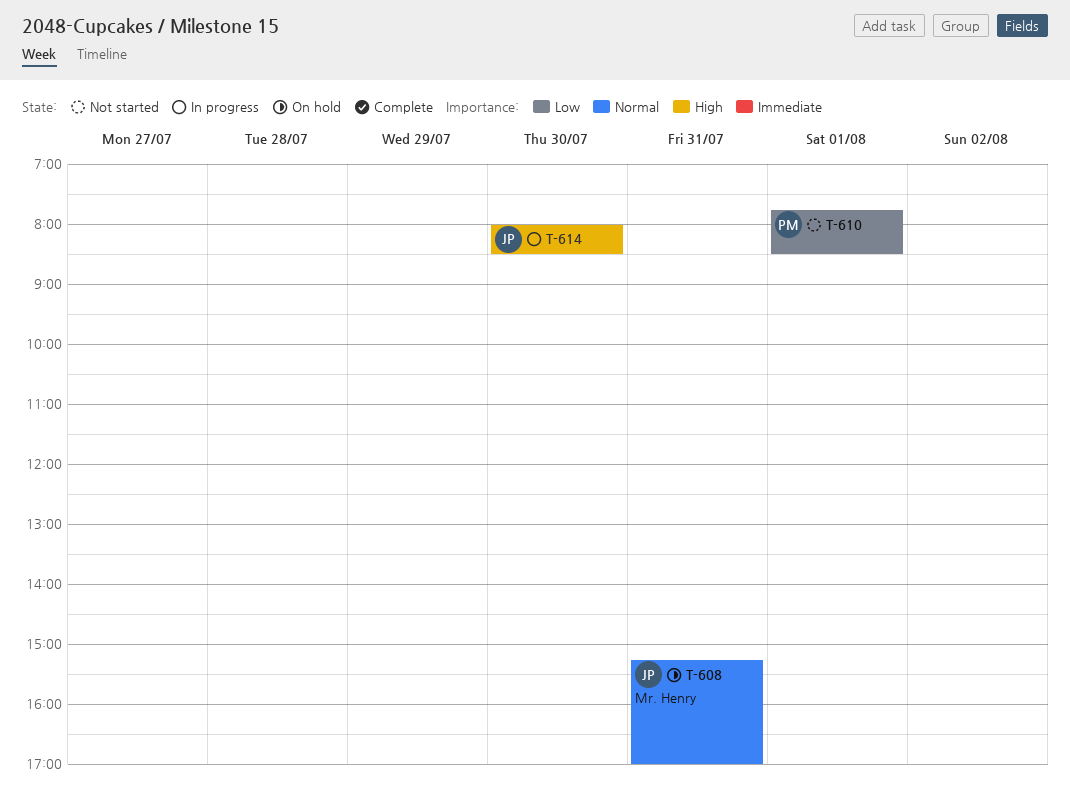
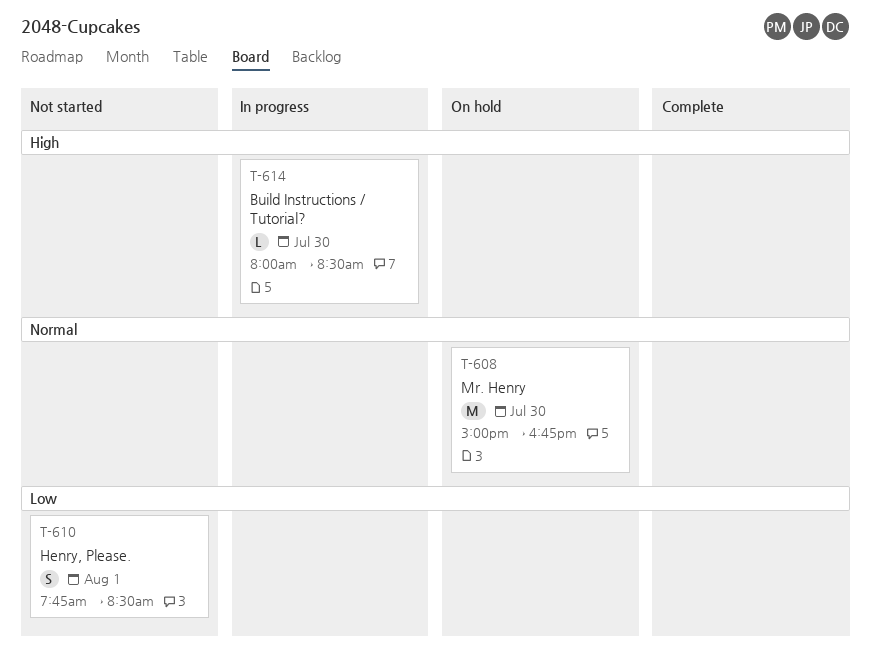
T-608, day: Jul 31 -> Jul 30
T-608, begins: 15:15 -> 15:00
T-608, ends: 17:00 -> 16:45

